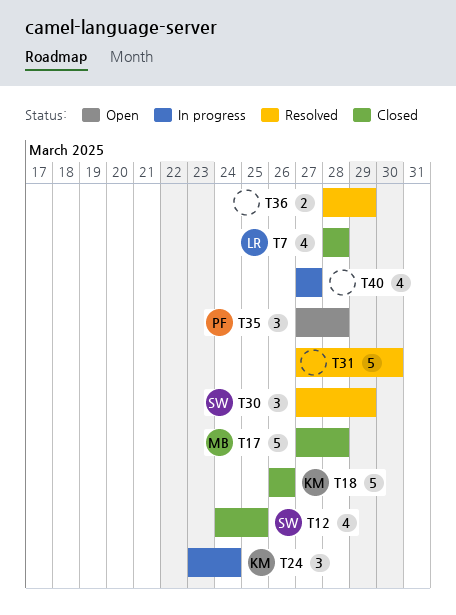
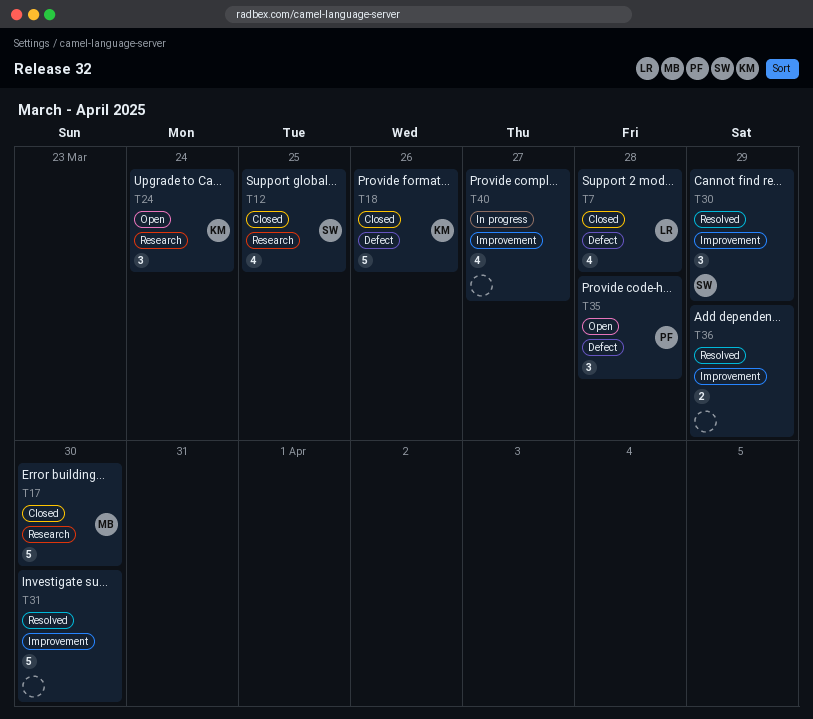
T17, due: Mar 28 -> Mar 30
T24, status: In progress -> Open

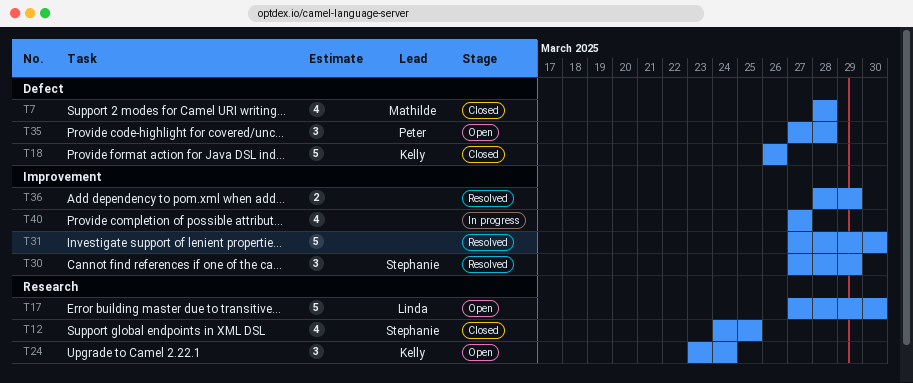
T7, owner: Linda -> Mathilde
T17, status: Closed -> Open
T17, owner: Mathilde -> Linda

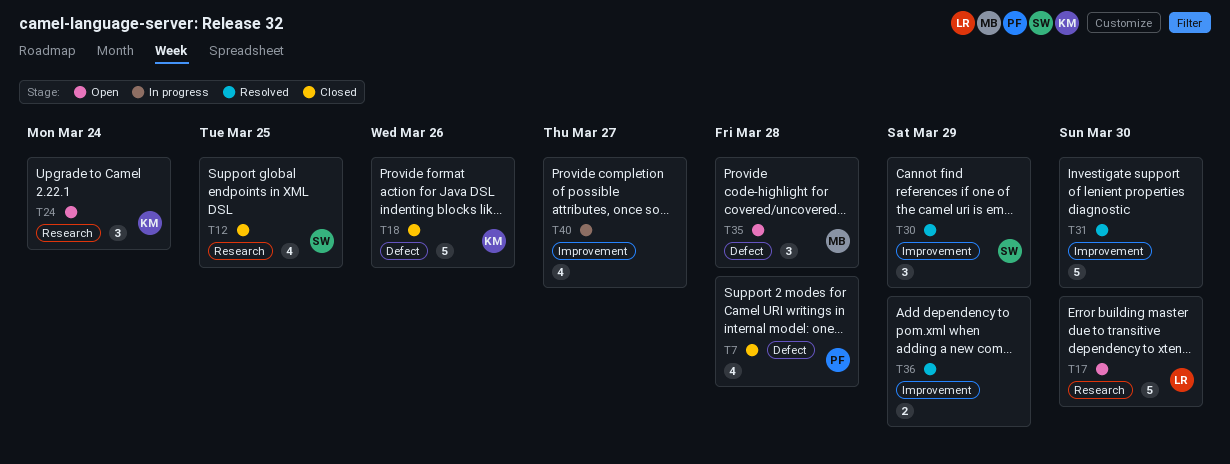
T7, owner: Mathilde -> Peter
T35, owner: Peter -> Mathilde

